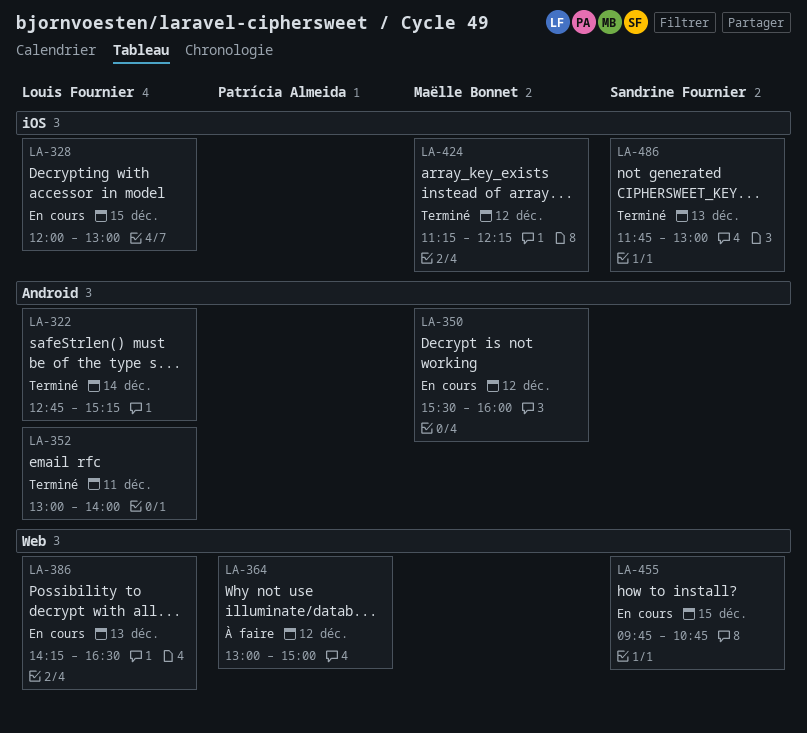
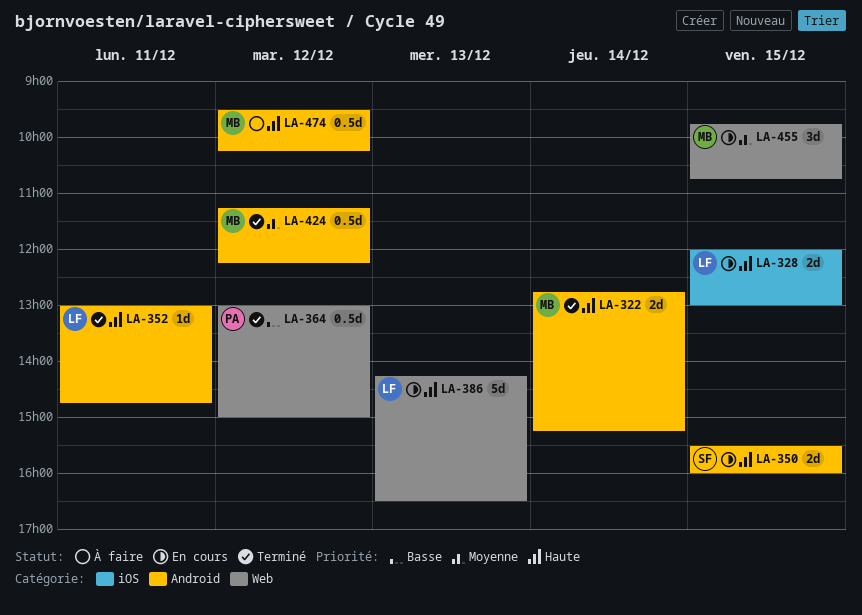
LA-322, owner: Louis Fournier -> Maëlle Bonnet
LA-350, owner: Maëlle Bonnet -> Sandrine Fournier
LA-350, day: Dec 12 -> Dec 15
LA-352, ends: 14:00 -> 14:45
LA-364, status: À faire -> Terminé
LA-424, label: iOS -> Android
LA-455, owner: Sandrine Fournier -> Maëlle Bonnet
LA-474: none -> present
LA-486: present -> none

